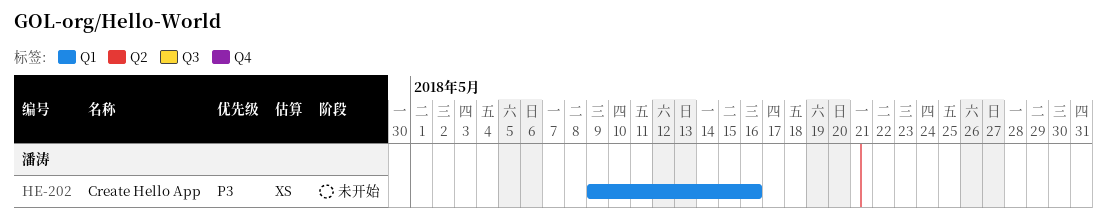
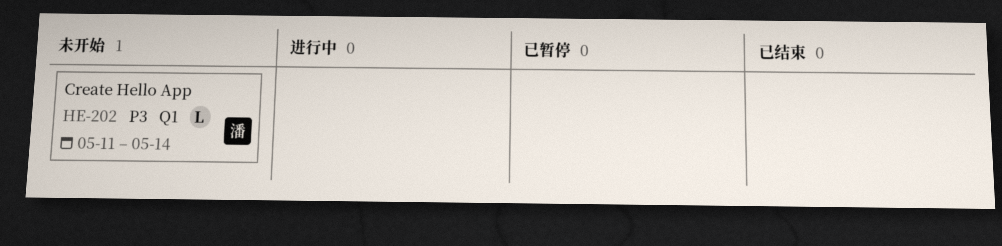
HE-202, estimate: XS -> L
HE-202, start: May 9 -> May 11
HE-202, due: May 16 -> May 14

